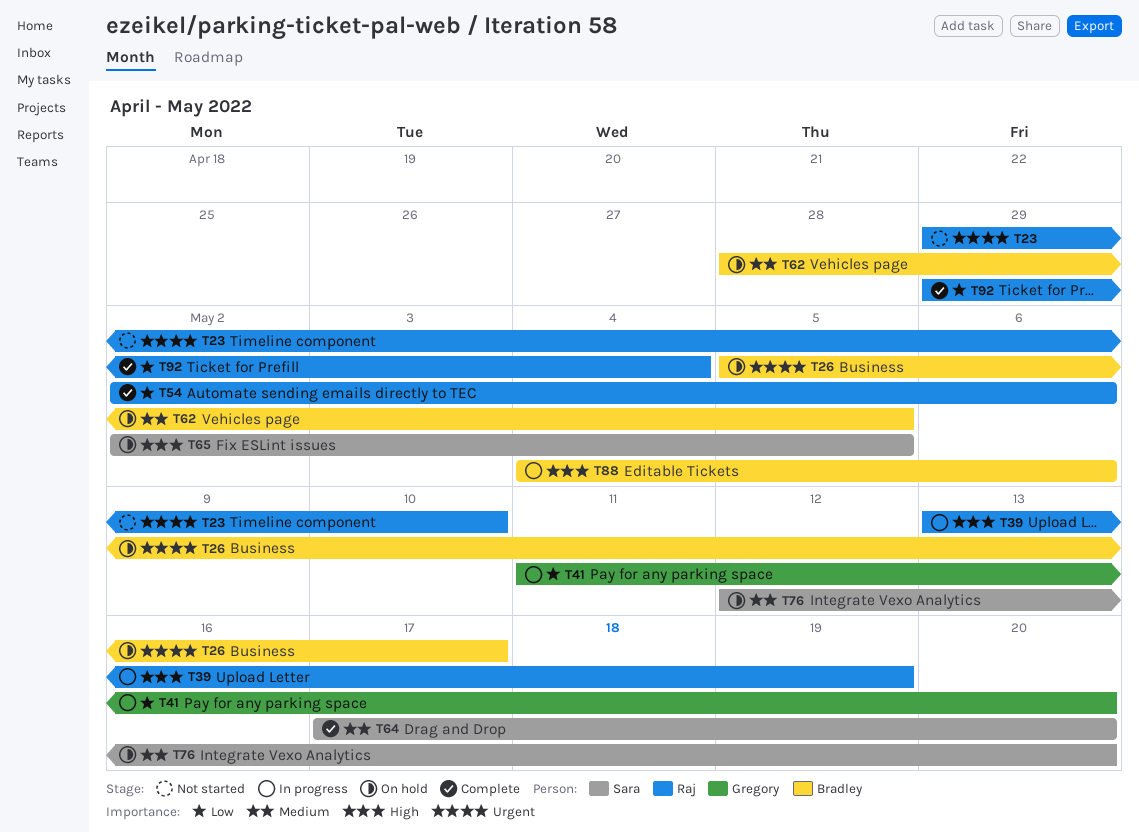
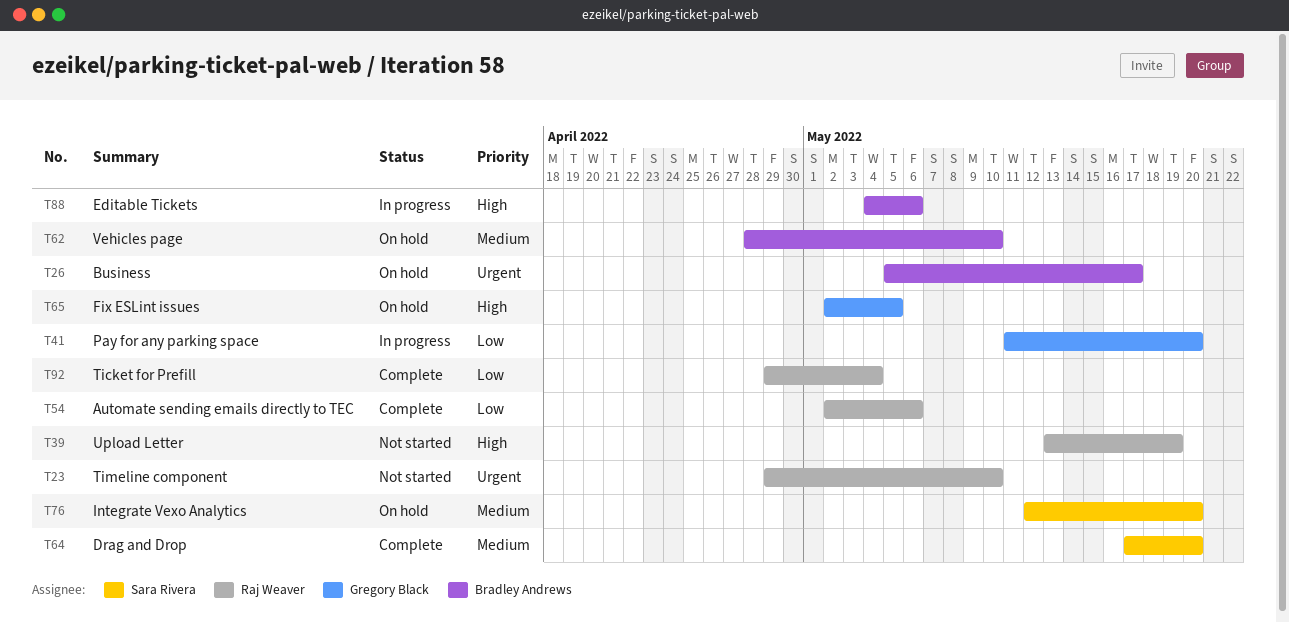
T39, status: In progress -> Not started
T62, due: May 5 -> May 10
T65, owner: Sara Rivera -> Gregory Black

